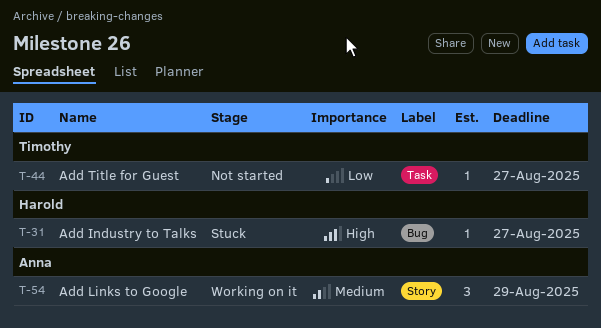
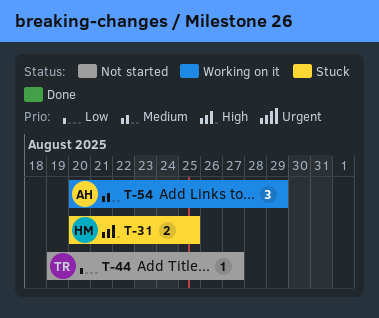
T-31, estimate: 1 -> 2
T-31, due: Aug 27 -> Aug 25

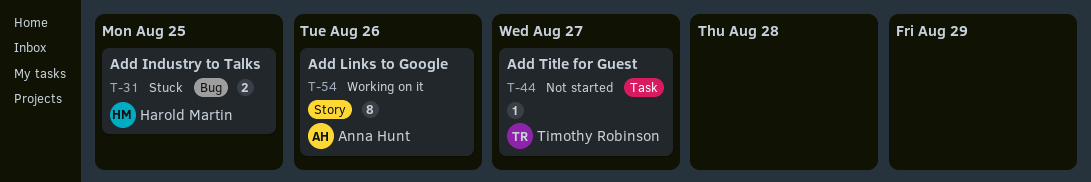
T-54, estimate: 3 -> 8
T-54, due: Aug 29 -> Aug 26

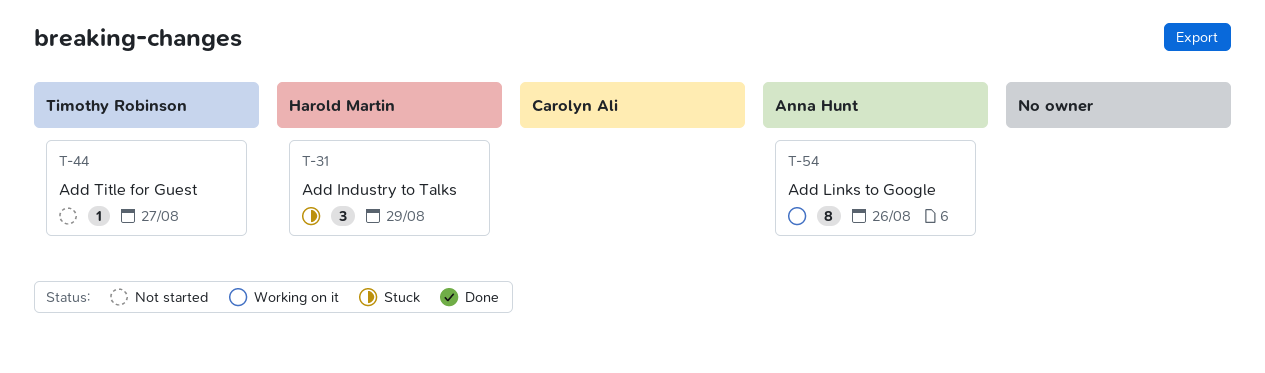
T-31, estimate: 2 -> 3
T-31, due: Aug 25 -> Aug 29

